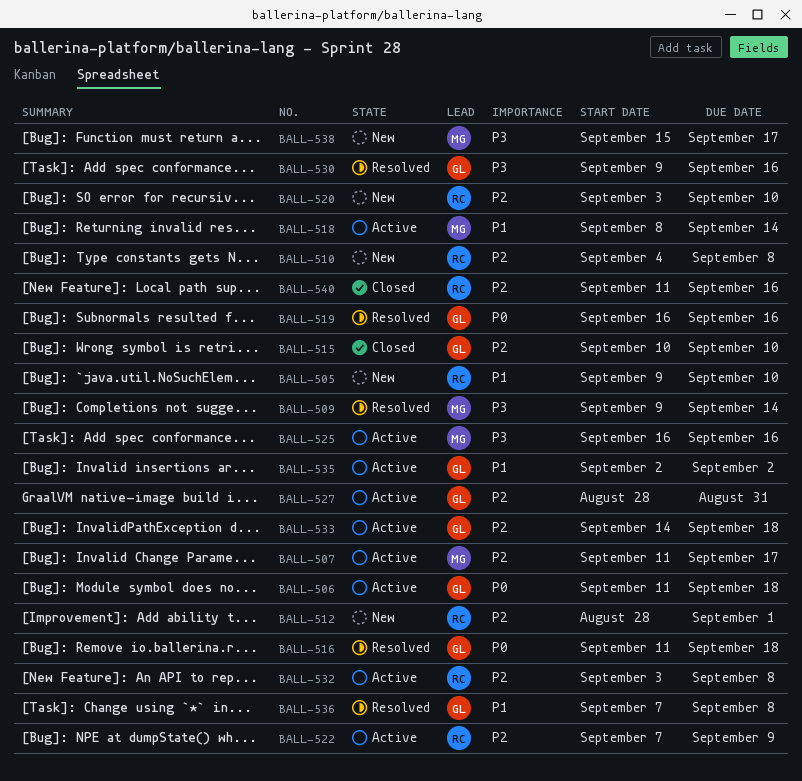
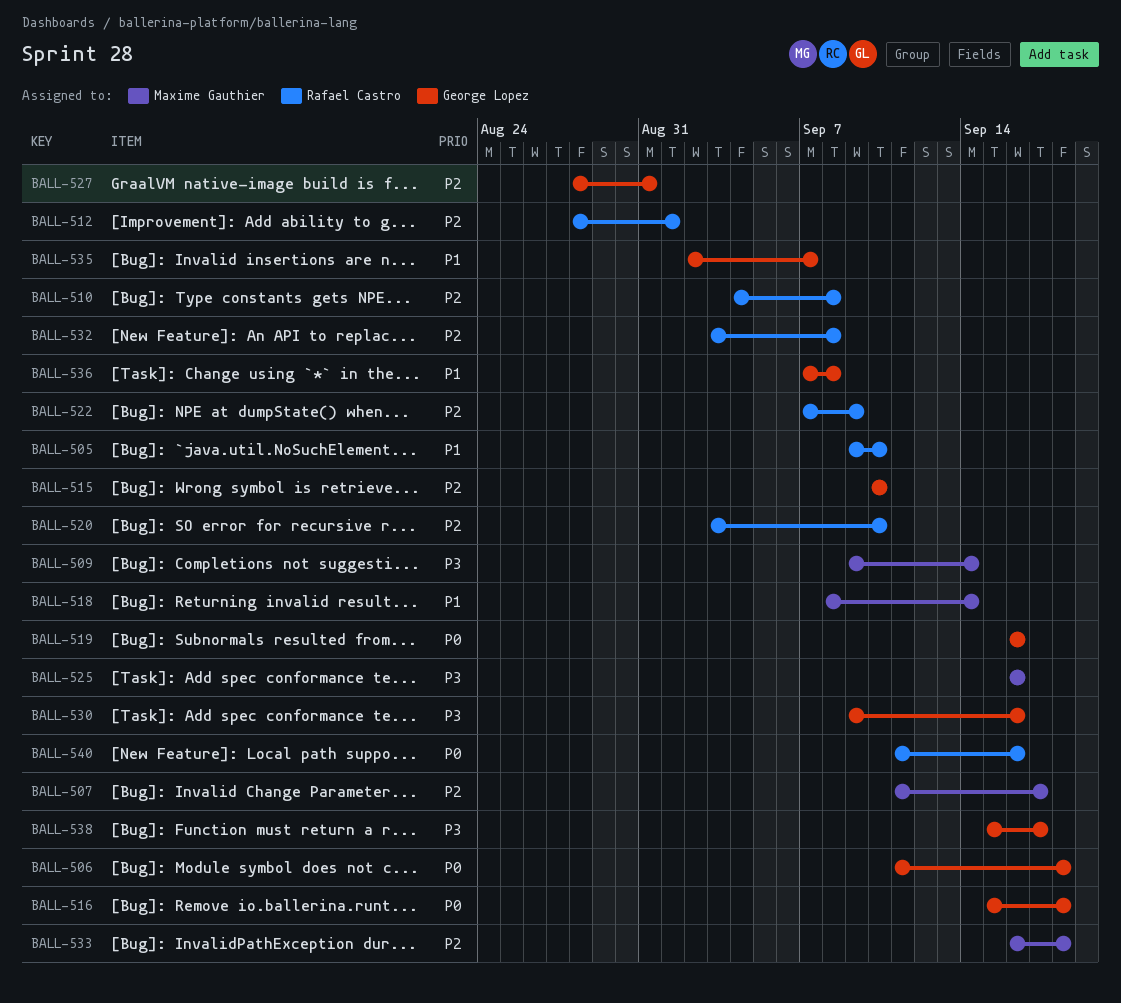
BALL-516, start: Sep 11 -> Sep 15
BALL-533, owner: George Lopez -> Maxime Gauthier
BALL-533, start: Sep 14 -> Sep 16
BALL-535, due: Sep 2 -> Sep 7
BALL-538, owner: Maxime Gauthier -> George Lopez
BALL-540, priority: P2 -> P0

